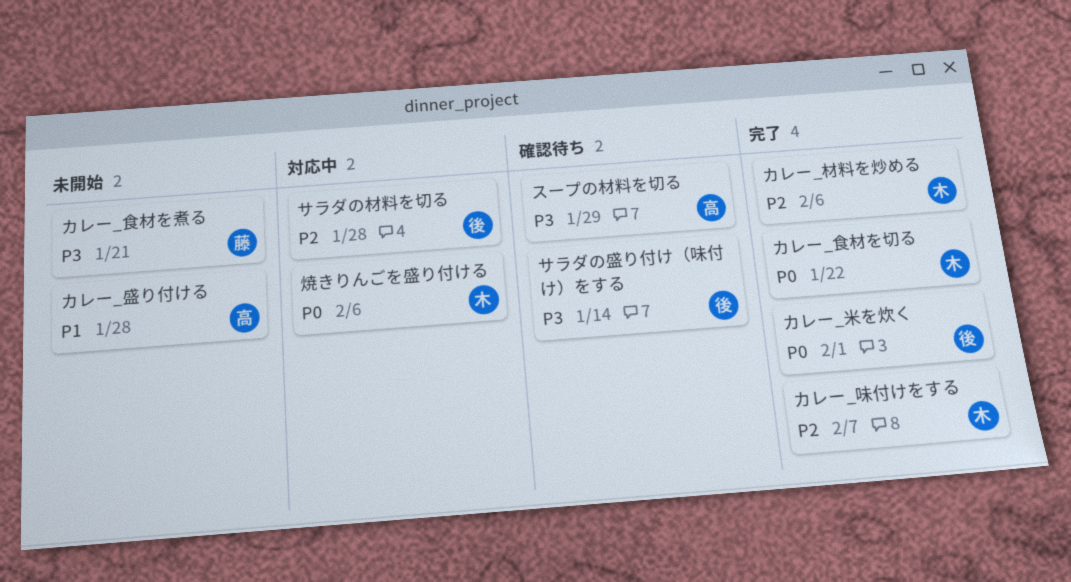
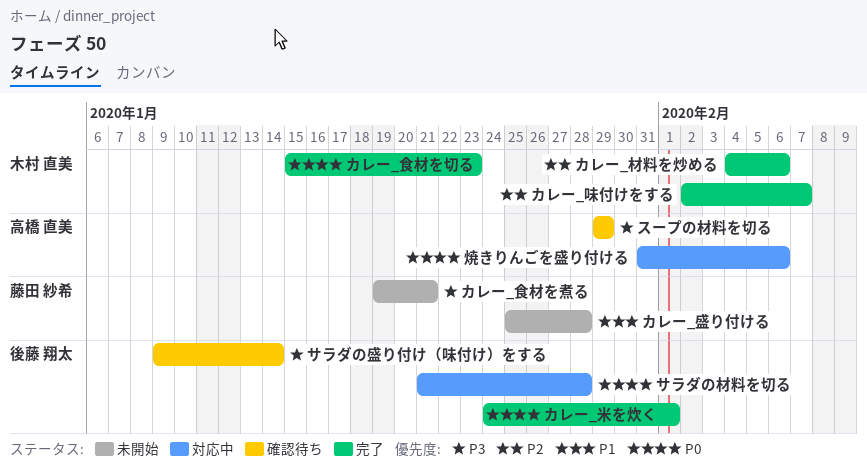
カレー_盛り付ける, owner: 高橋 直美 -> 藤田 紗希
カレー_食材を切る, due: Jan 22 -> Jan 23
サラダの材料を切る, priority: P2 -> P0
焼きりんごを盛り付ける, owner: 木村 直美 -> 高橋 直美

